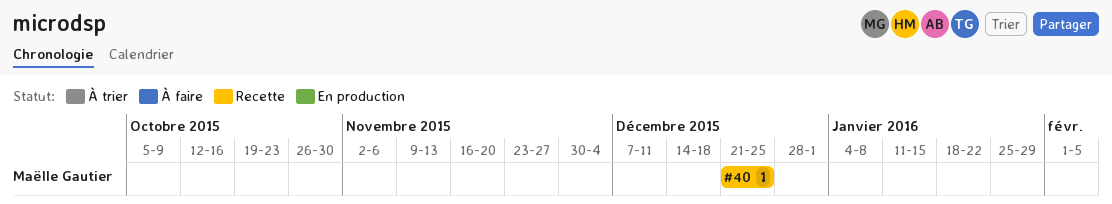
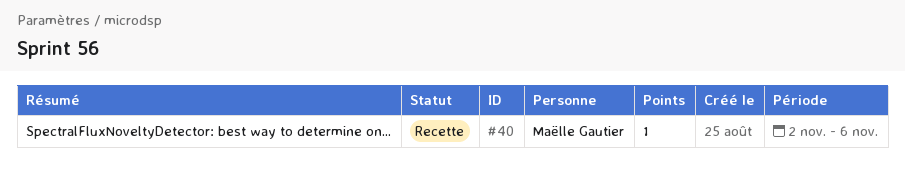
#40, start: Dec 21 -> Nov 2
#40, due: Dec 25 -> Nov 6

